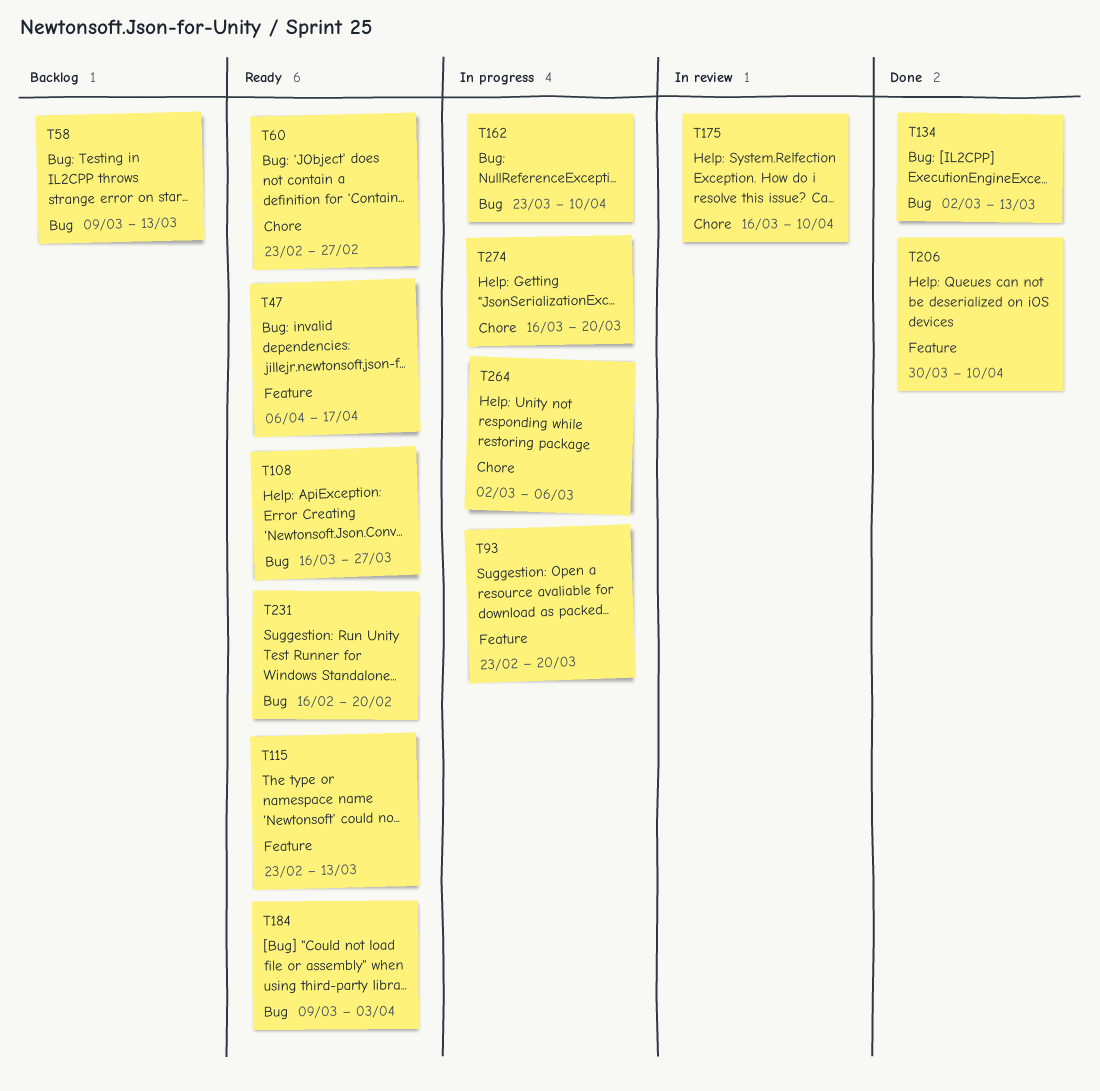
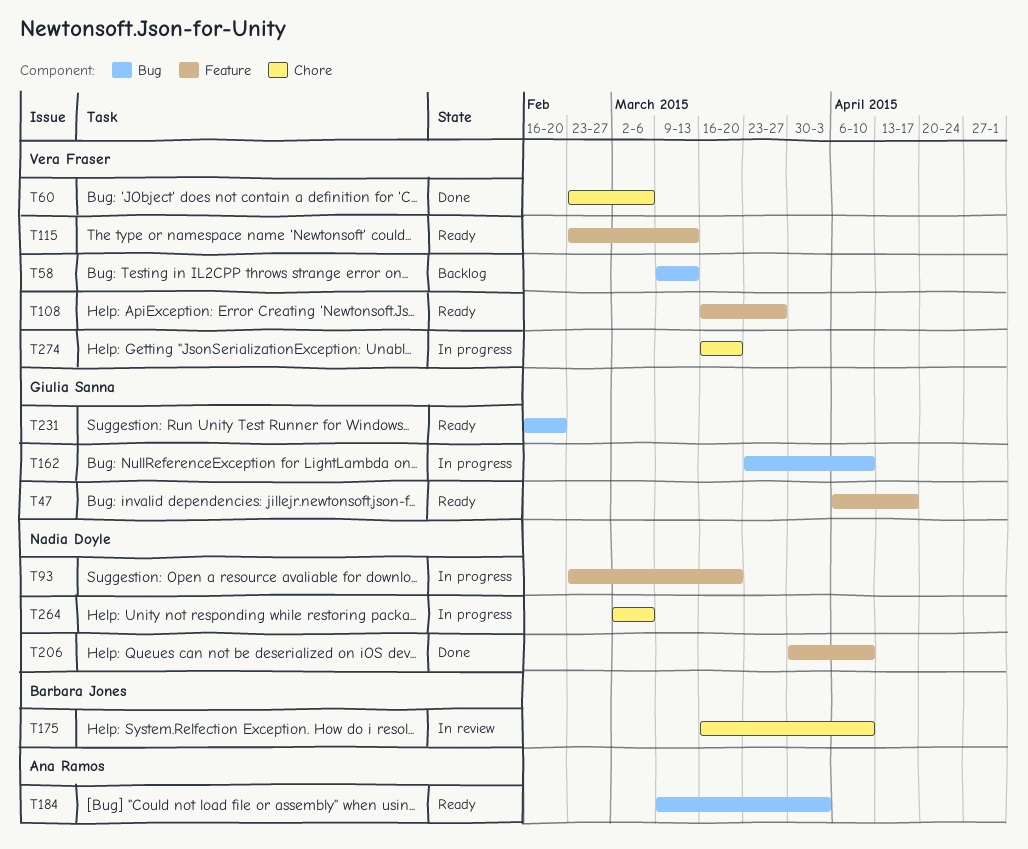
T60, status: Ready -> Done
T60, due: Feb 27 -> Mar 6
T108, label: Bug -> Feature
T134: present -> none

